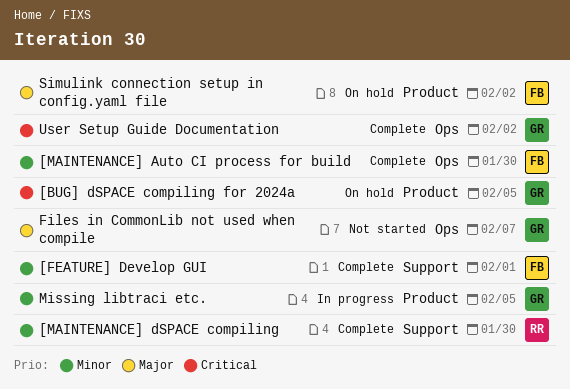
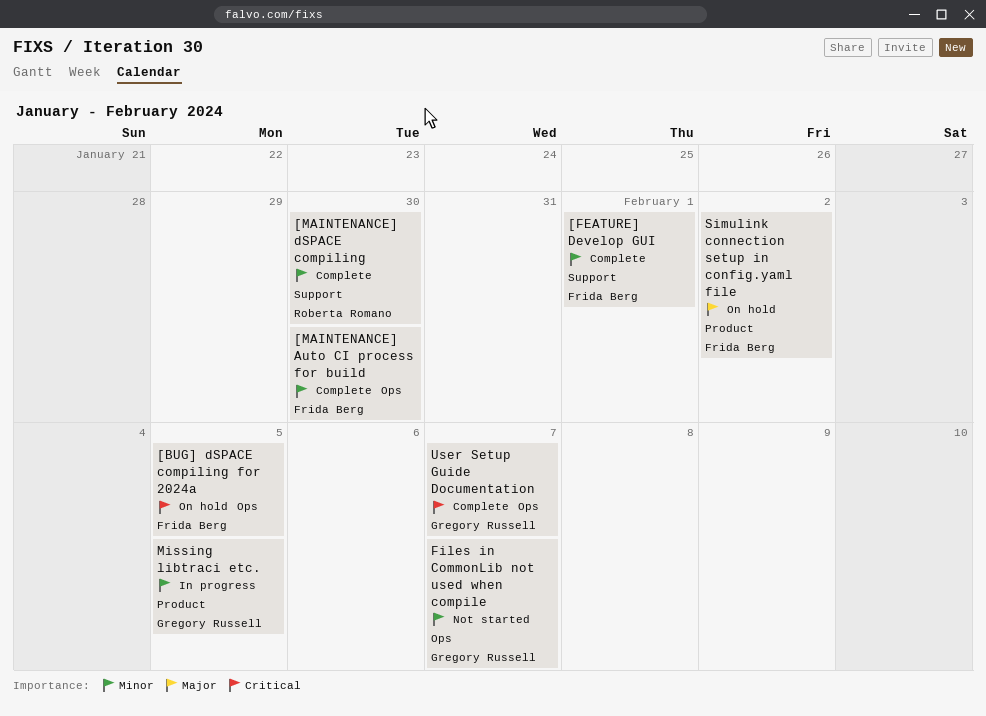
[BUG] dSPACE compiling for 2024a, owner: Gregory Russell -> Frida Berg
[BUG] dSPACE compiling for 2024a, label: Product -> Ops
Files in CommonLib not used when compile, priority: Major -> Minor
User Setup Guide Documentation, due: Feb 2 -> Feb 7

